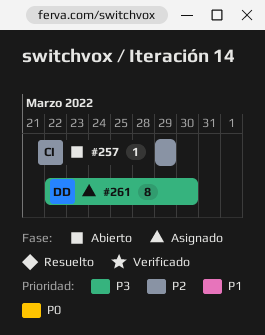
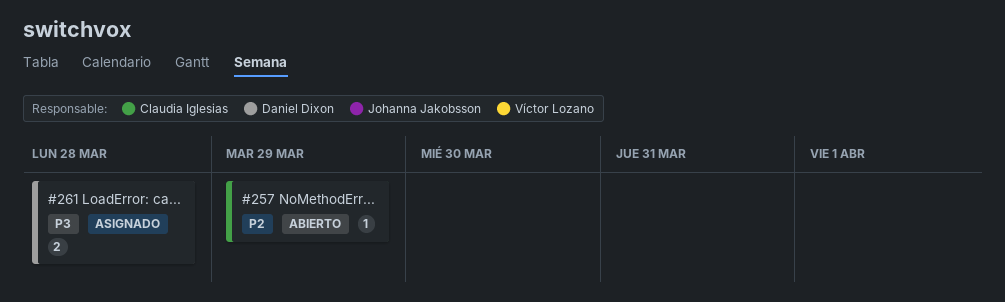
#261, estimate: 8 -> 2
#261, due: Mar 30 -> Mar 28

